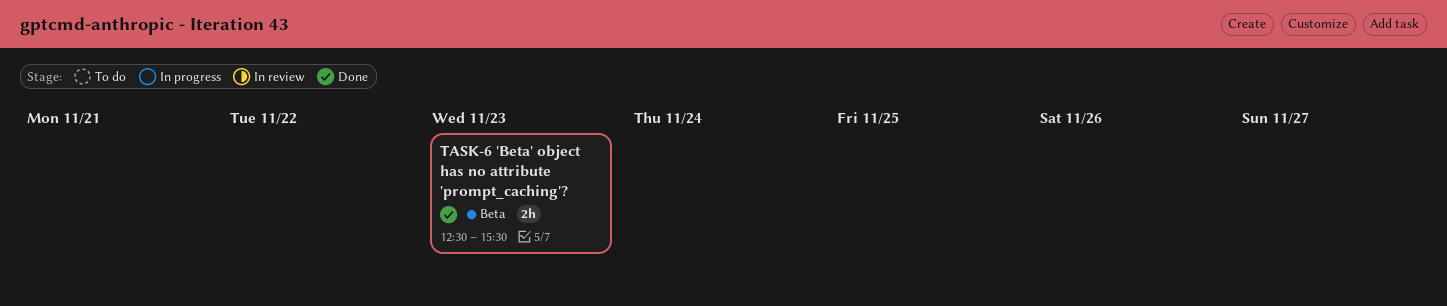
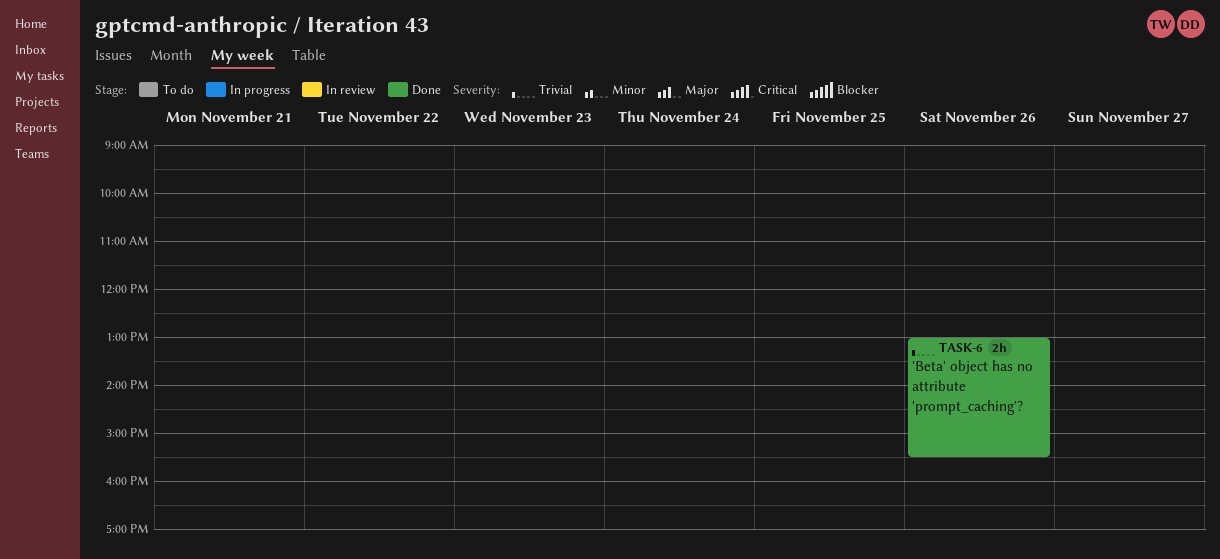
TASK-6, day: Nov 23 -> Nov 26
TASK-6, begins: 12:30 -> 13:00

